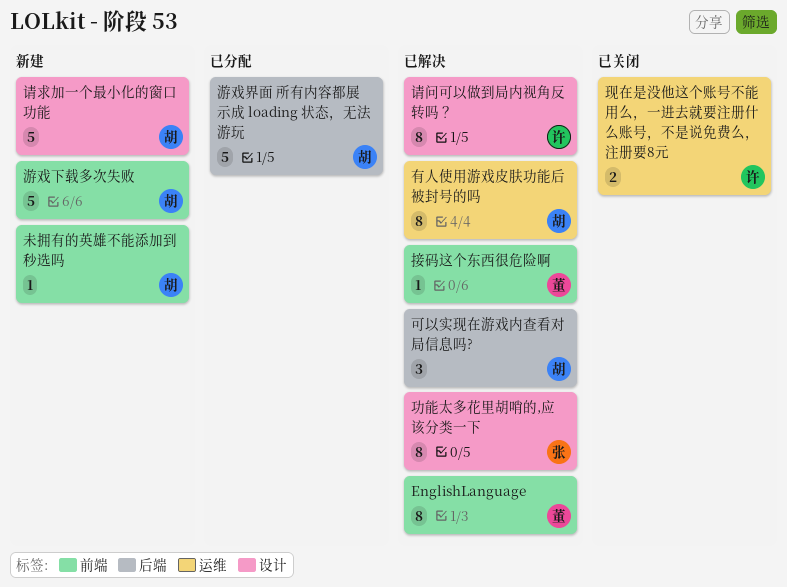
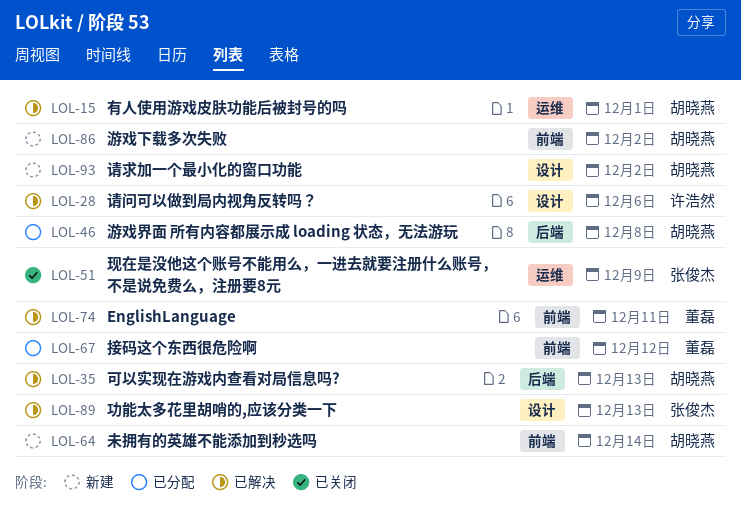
接码这个东西很危险啊, status: 已解决 -> 已分配
现在是没他这个账号不能用么，一进去就要注册什么账号，不是说免费么，注册要8元, owner: 许浩然 -> 张俊杰

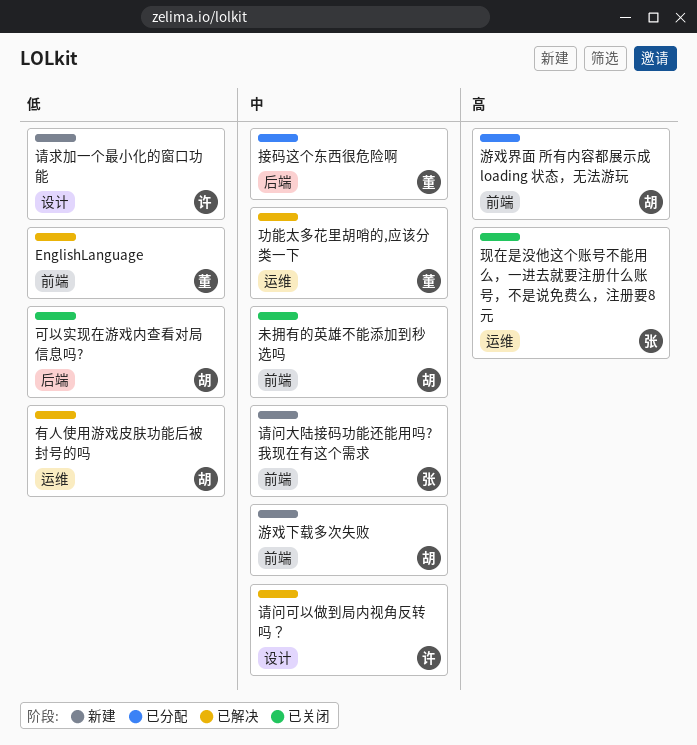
功能太多花里胡哨的,应该分类一下, owner: 张俊杰 -> 董磊
功能太多花里胡哨的,应该分类一下, label: 设计 -> 运维
可以实现在游戏内查看对局信息吗?, status: 已解决 -> 已关闭
接码这个东西很危险啊, label: 前端 -> 后端
未拥有的英雄不能添加到秒选吗, status: 新建 -> 已关闭
游戏界面 所有内容都展示成 loading 状态，无法游玩, label: 后端 -> 前端
请求加一个最小化的窗口功能, owner: 胡晓燕 -> 许浩然
请问大陆接码功能还能用吗?我现在有这个需求: none -> present

